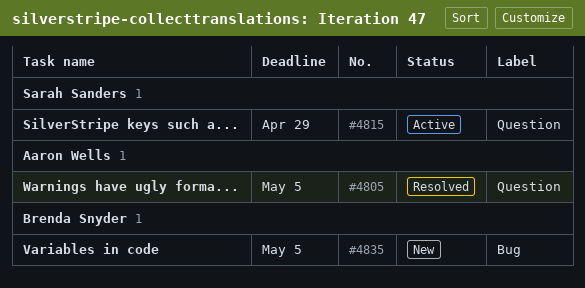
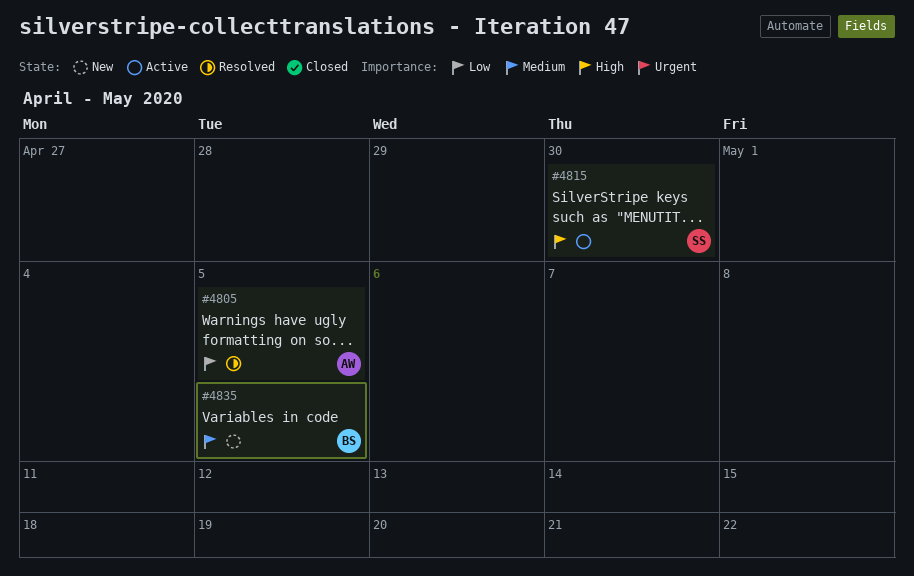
#4815, due: Apr 29 -> Apr 30

